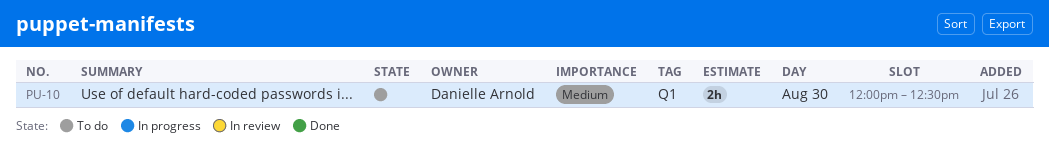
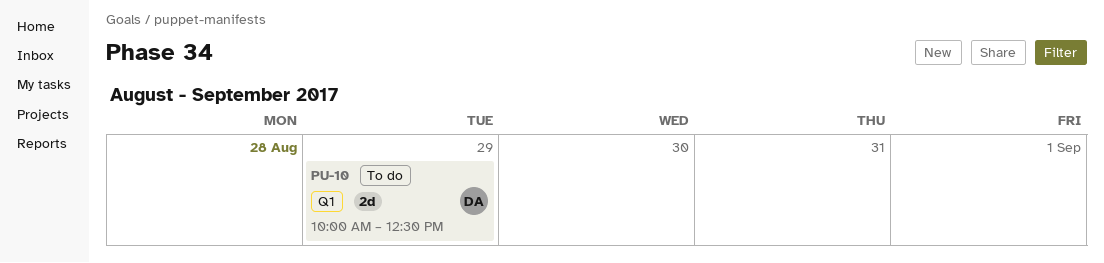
PU-10, estimate: 2h -> 2d
PU-10, day: Aug 30 -> Aug 29
PU-10, begins: 12:00 -> 10:00

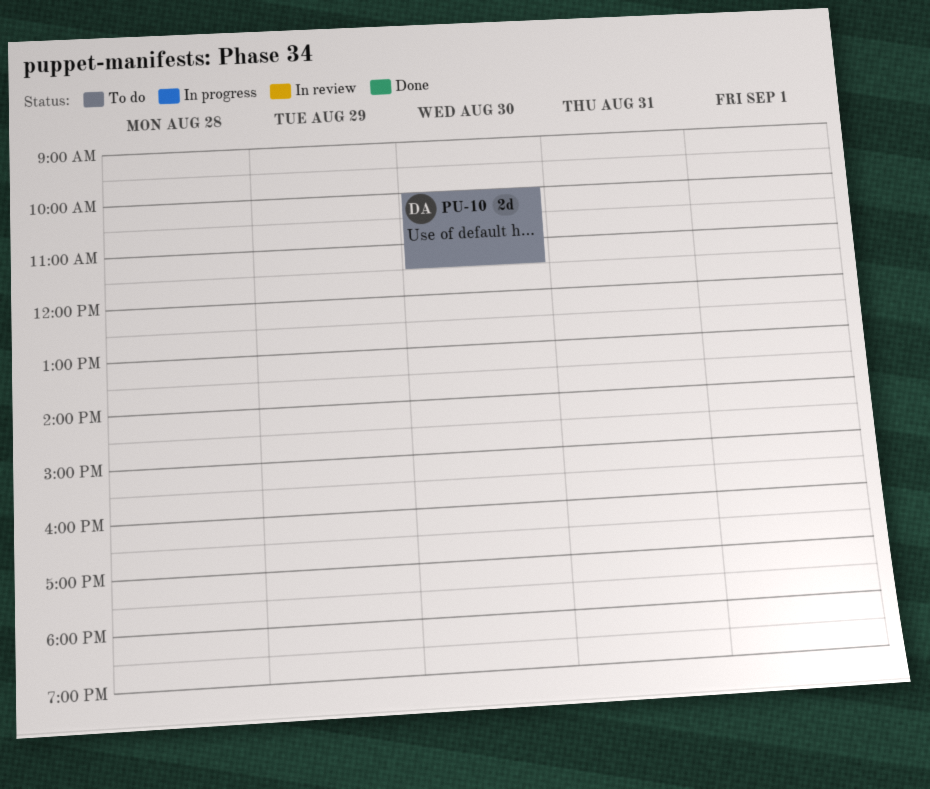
PU-10, day: Aug 29 -> Aug 30
PU-10, ends: 12:30 -> 11:30

